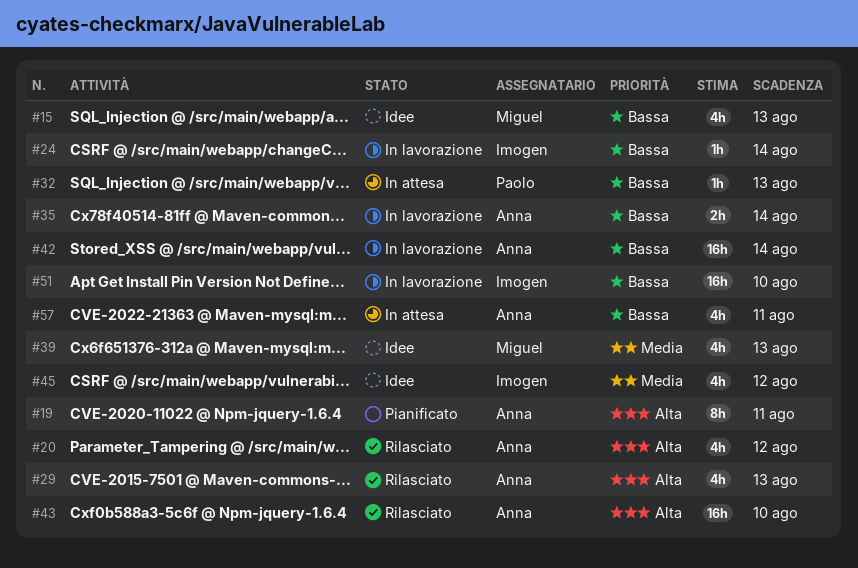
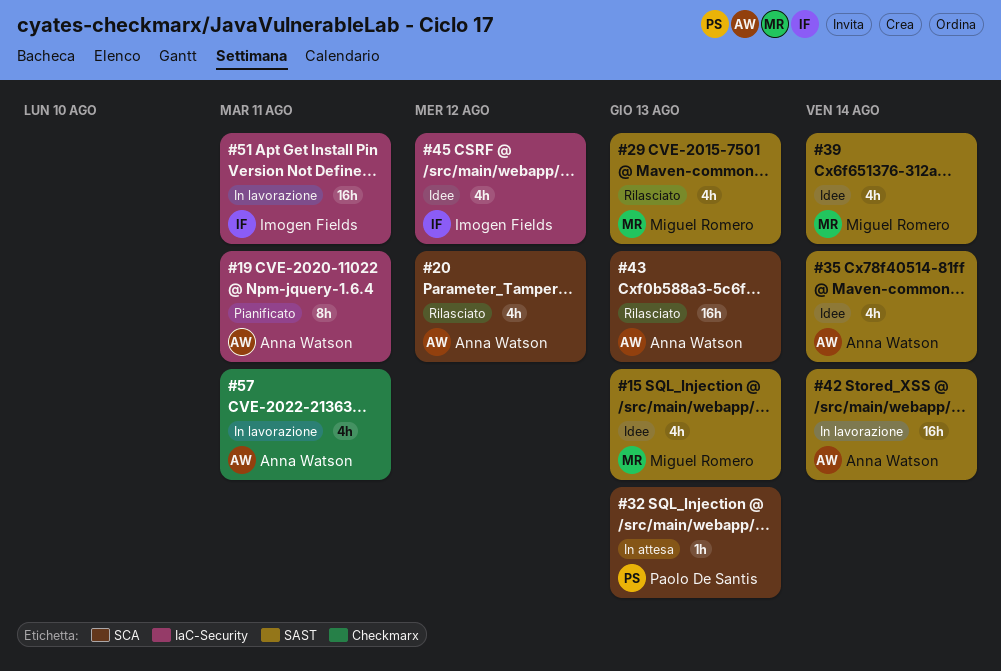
#24: present -> none
#29, owner: Anna Watson -> Miguel Romero
#35, status: In lavorazione -> Idee
#35, estimate: 2h -> 4h
#39, due: Aug 13 -> Aug 14
#43, due: Aug 10 -> Aug 13
#51, due: Aug 10 -> Aug 11
#57, status: In attesa -> In lavorazione

